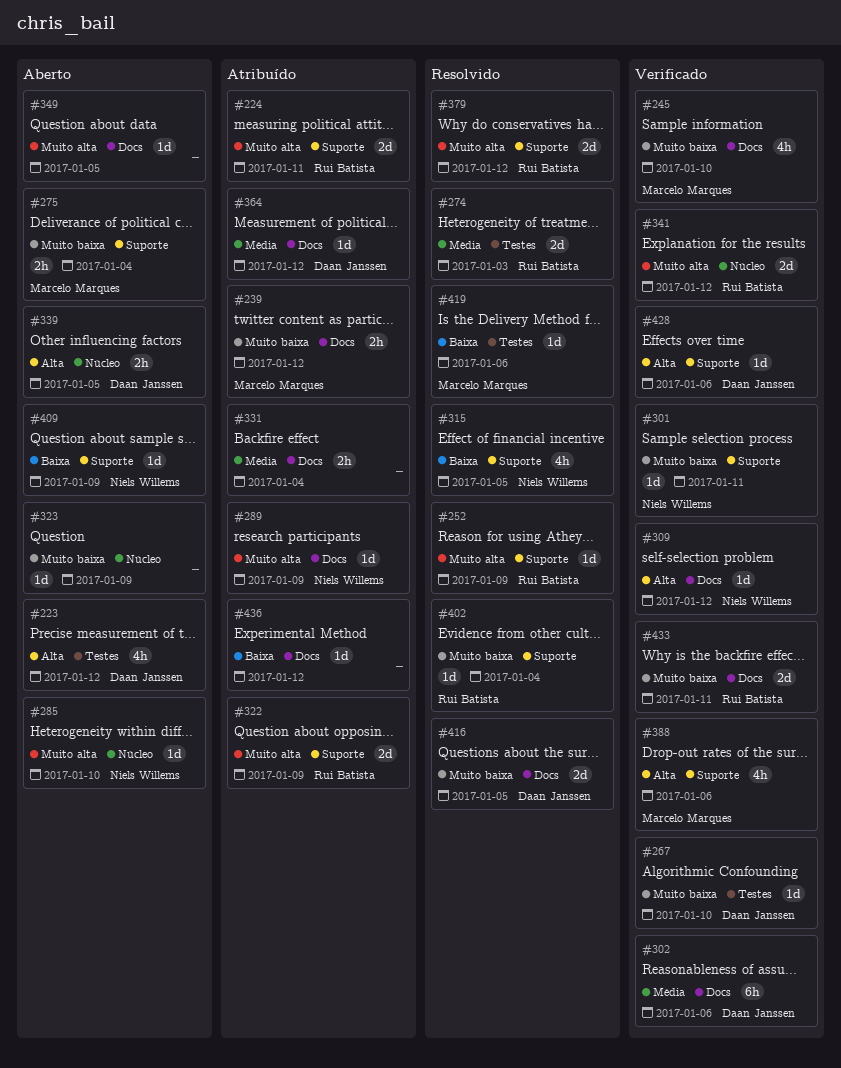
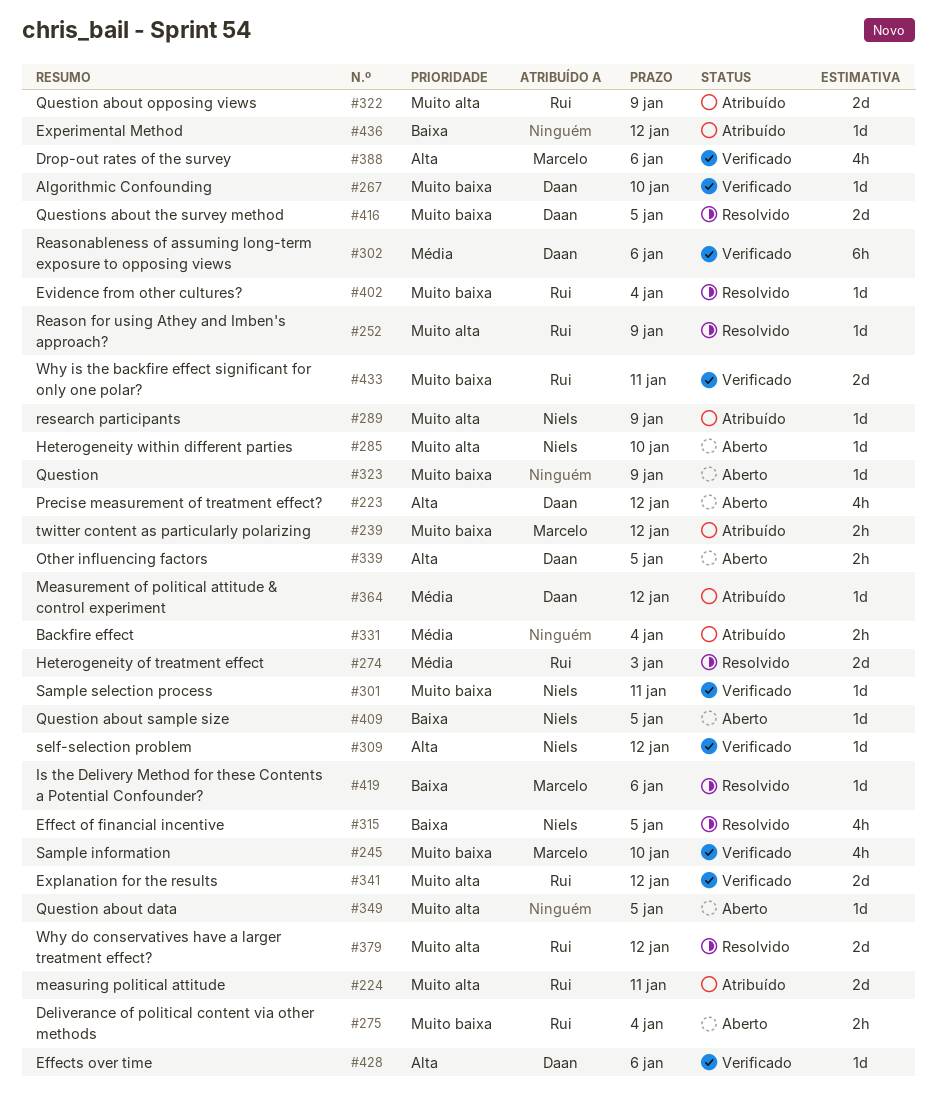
#275, owner: Marcelo Marques -> Rui Batista
#409, due: Jan 9 -> Jan 5

